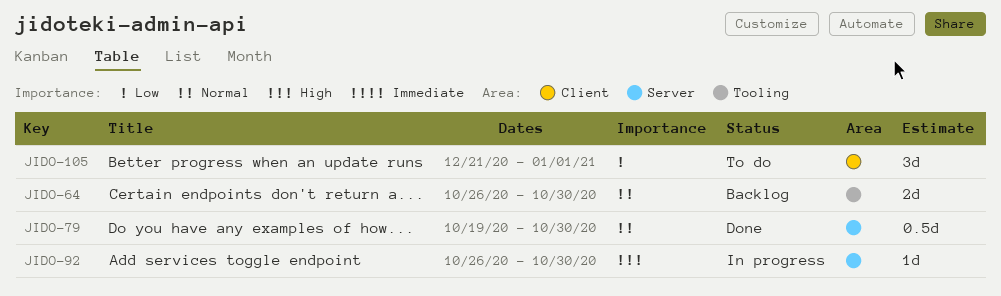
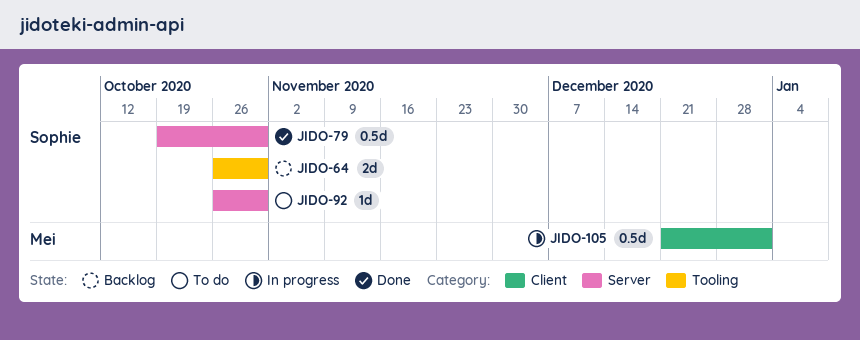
JIDO-92, status: In progress -> To do
JIDO-105, status: To do -> In progress
JIDO-105, estimate: 3d -> 0.5d

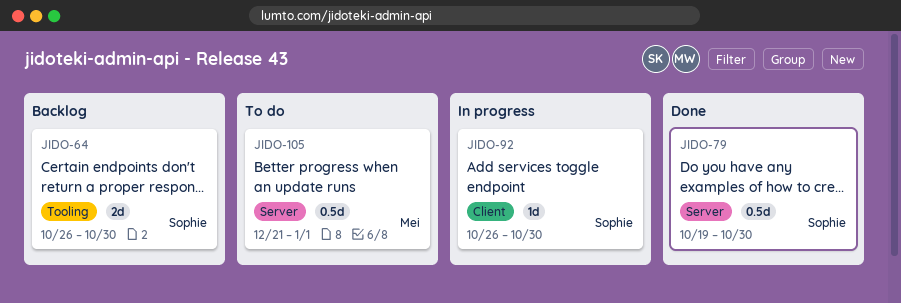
JIDO-92, status: To do -> In progress
JIDO-92, label: Server -> Client
JIDO-105, status: In progress -> To do
JIDO-105, label: Client -> Server

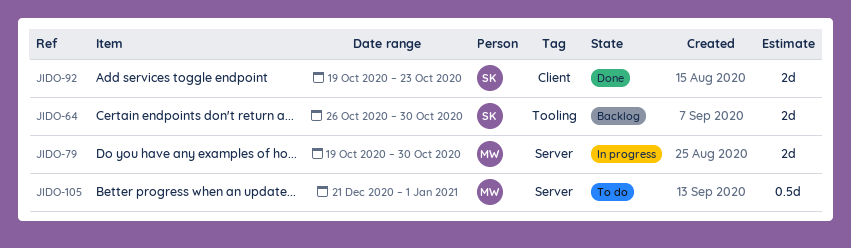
JIDO-79, status: Done -> In progress
JIDO-79, owner: Sophie -> Mei
JIDO-79, estimate: 0.5d -> 2d
JIDO-92, status: In progress -> Done
JIDO-92, estimate: 1d -> 2d
JIDO-92, start: Oct 26 -> Oct 19
JIDO-92, due: Oct 30 -> Oct 23

